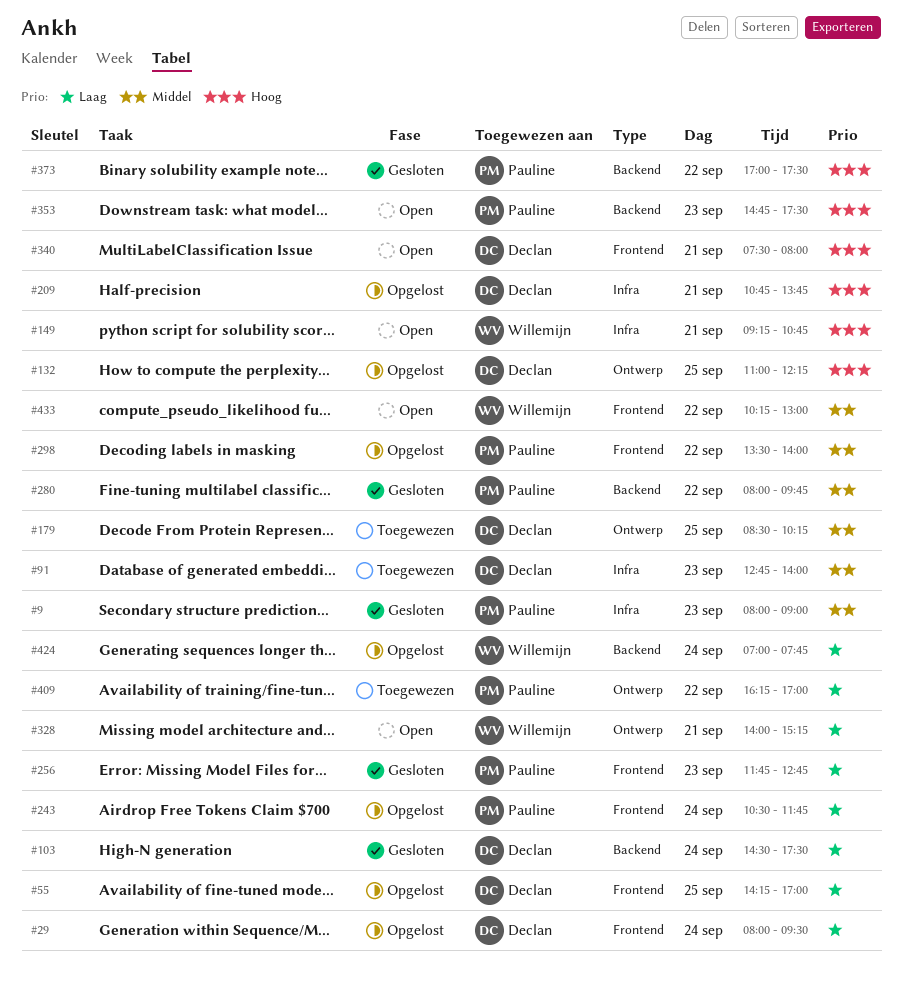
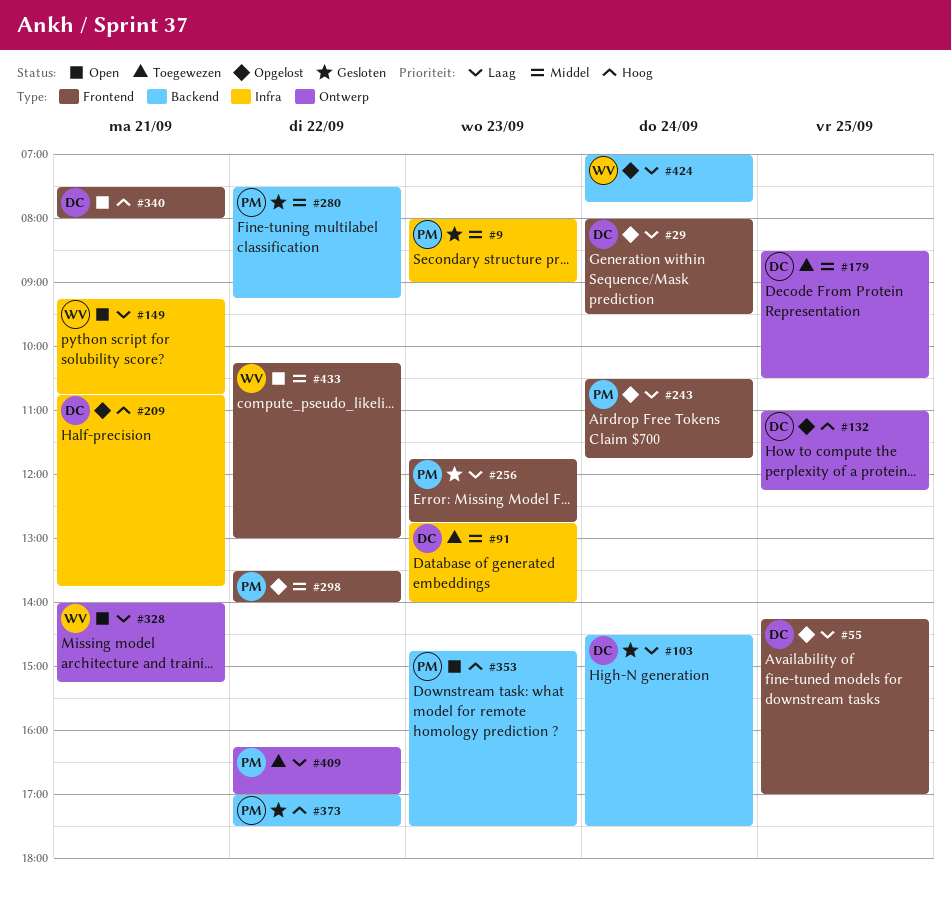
#149, priority: Hoog -> Laag
#179, ends: 10:15 -> 10:30
#280, begins: 08:00 -> 07:30
#280, ends: 09:45 -> 09:15

